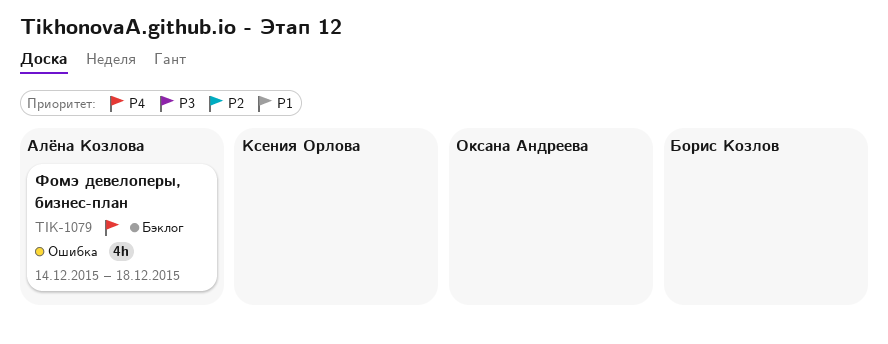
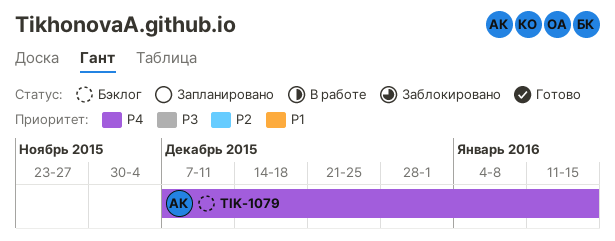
TIK-1079, start: Dec 14 -> Dec 7
TIK-1079, due: Dec 18 -> Jan 15

